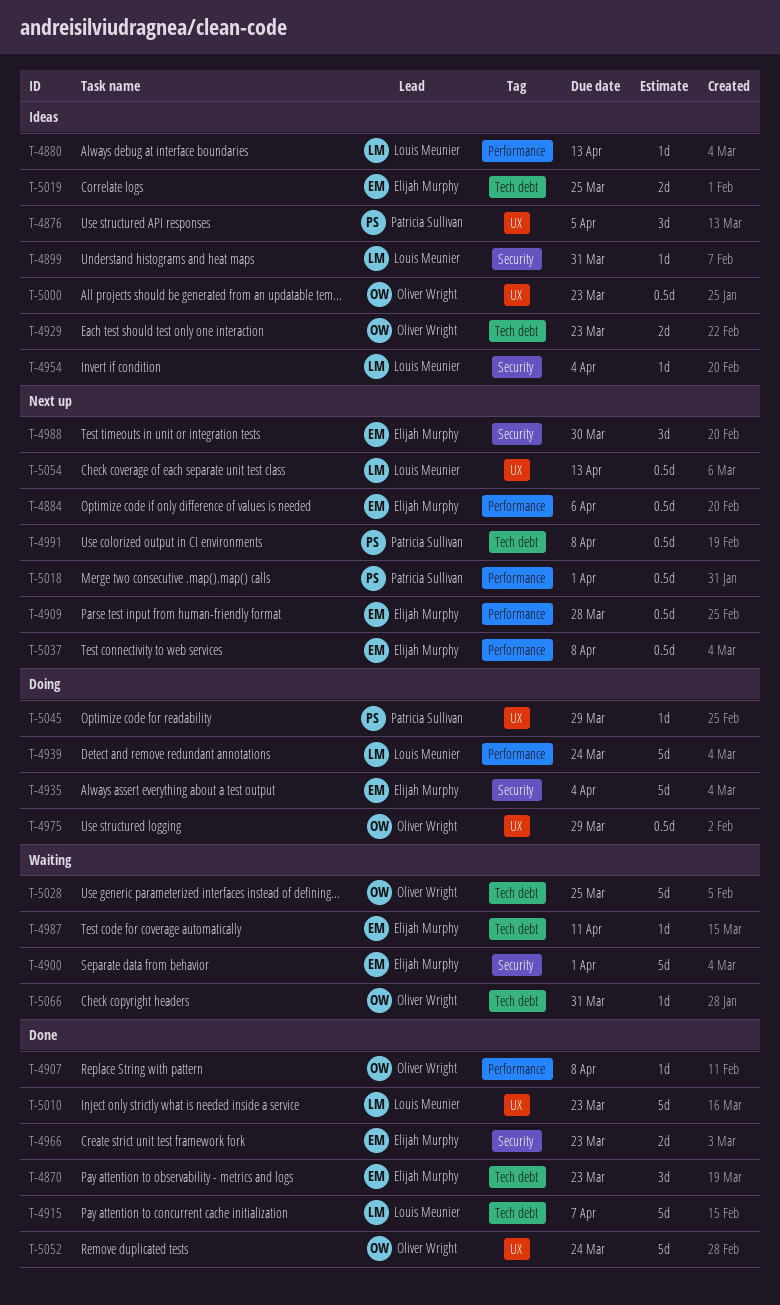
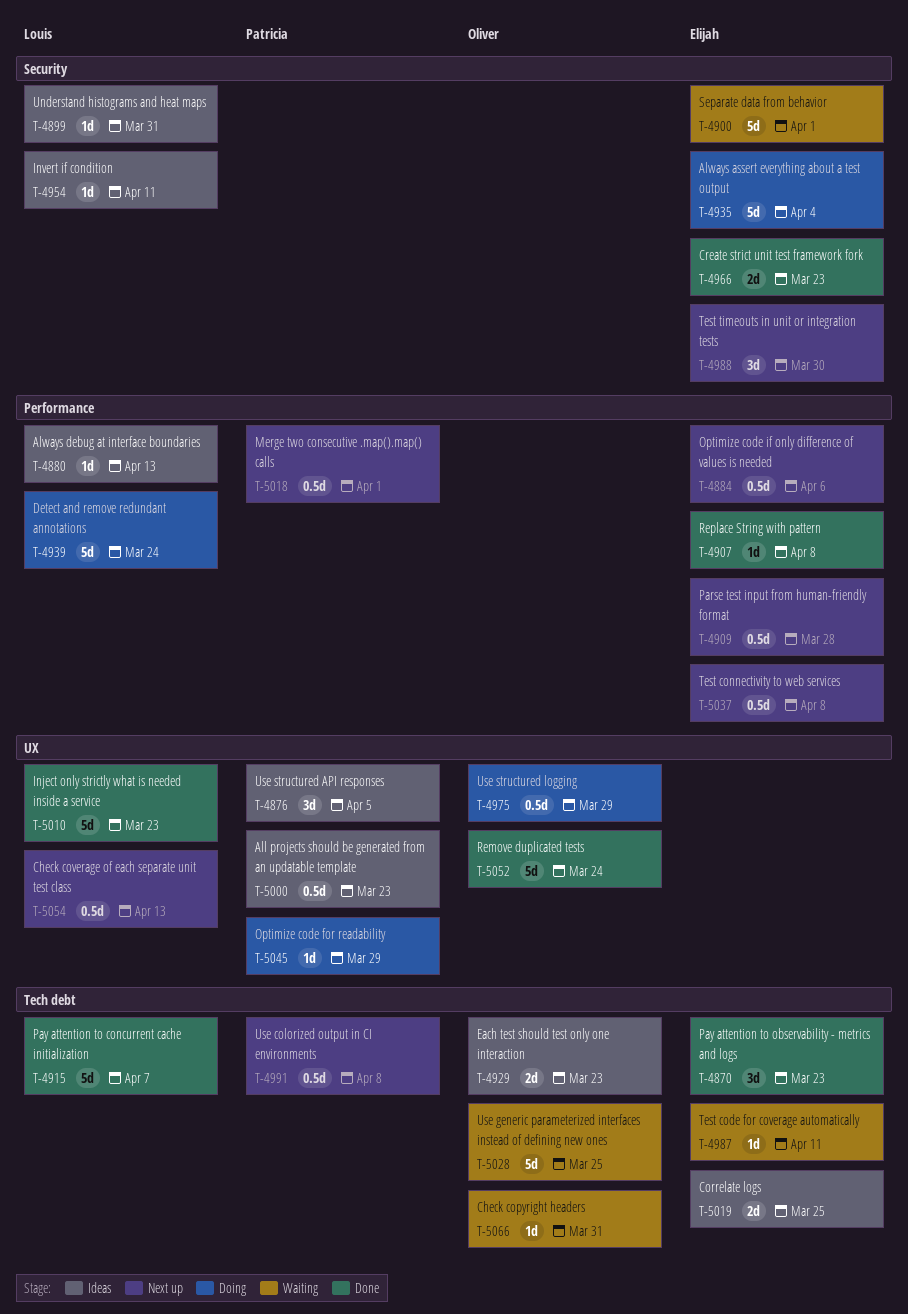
T-4907, owner: Oliver Wright -> Elijah Murphy
T-4954, due: Apr 4 -> Apr 11
T-5000, owner: Oliver Wright -> Patricia Sullivan

